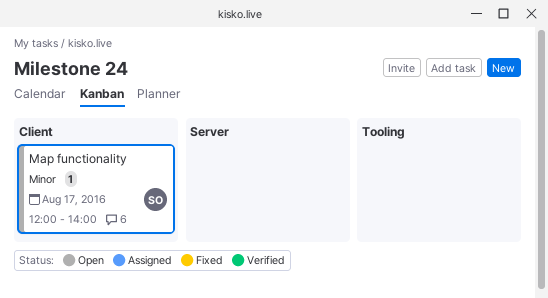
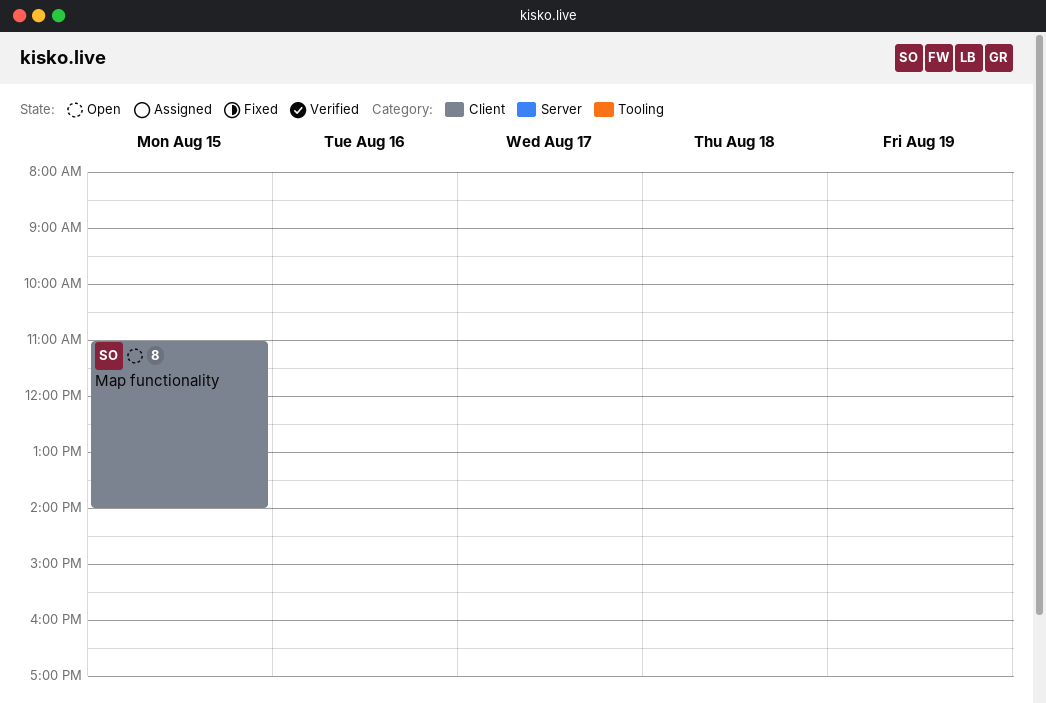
Map functionality, estimate: 1 -> 8
Map functionality, day: Aug 17 -> Aug 15
Map functionality, begins: 12:00 -> 11:00

